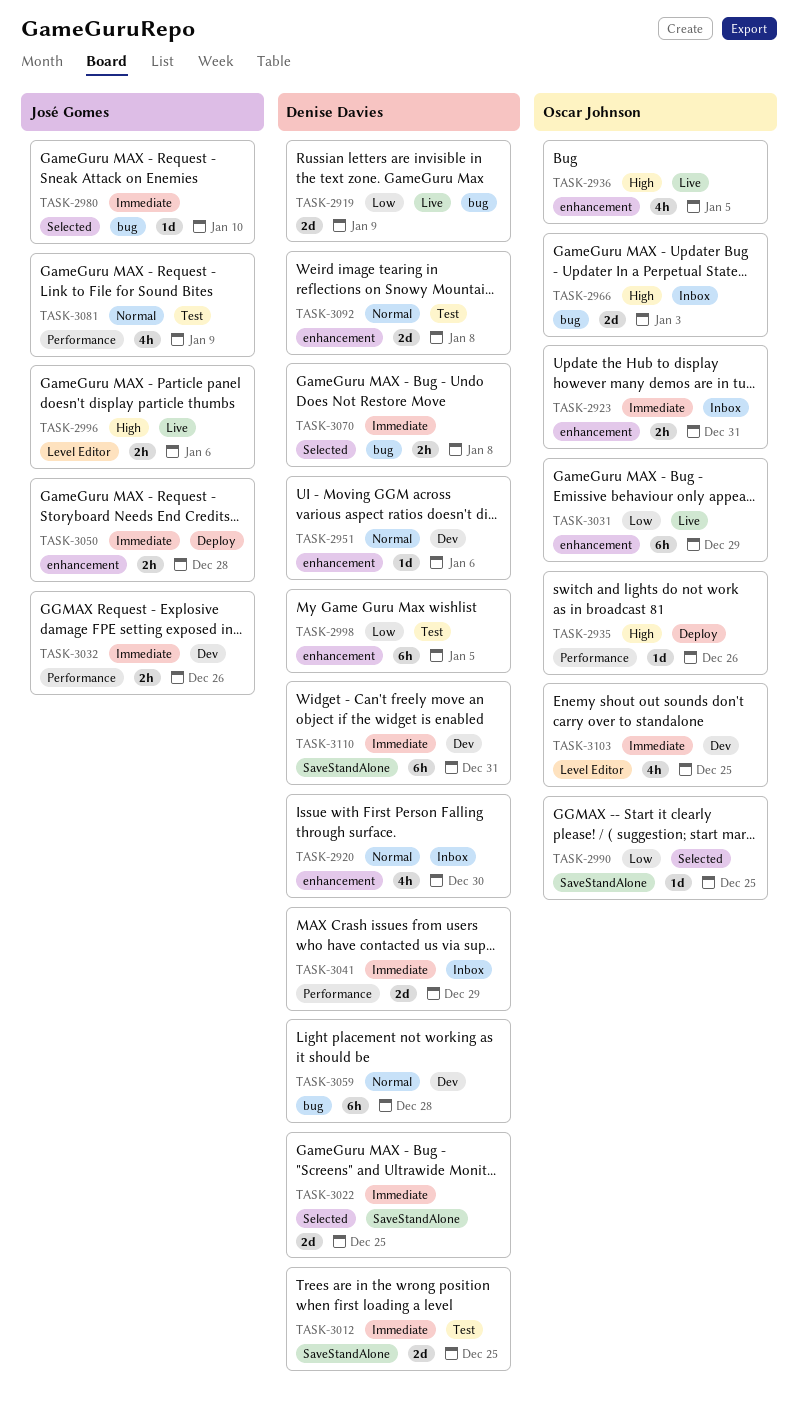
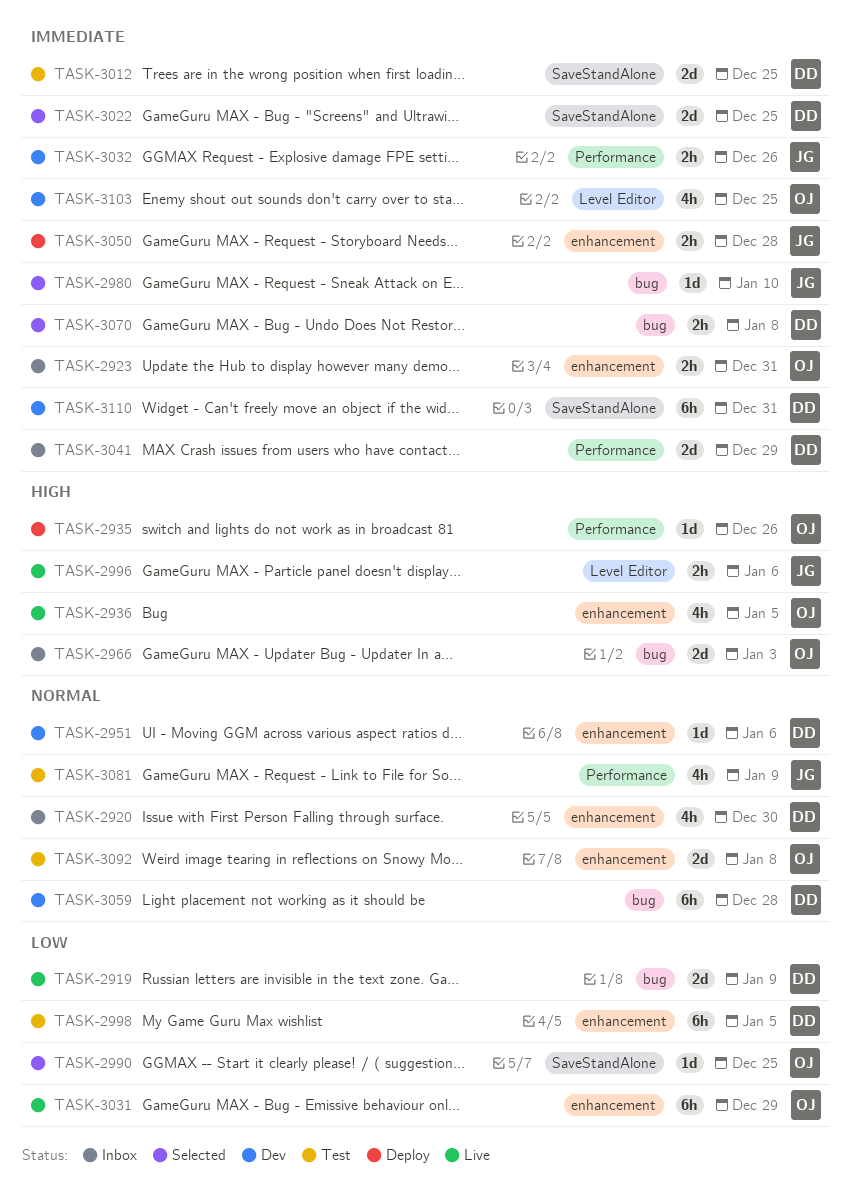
TASK-3092, owner: Denise Davies -> Oscar Johnson

